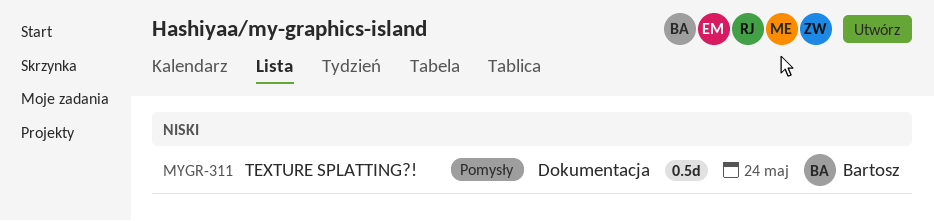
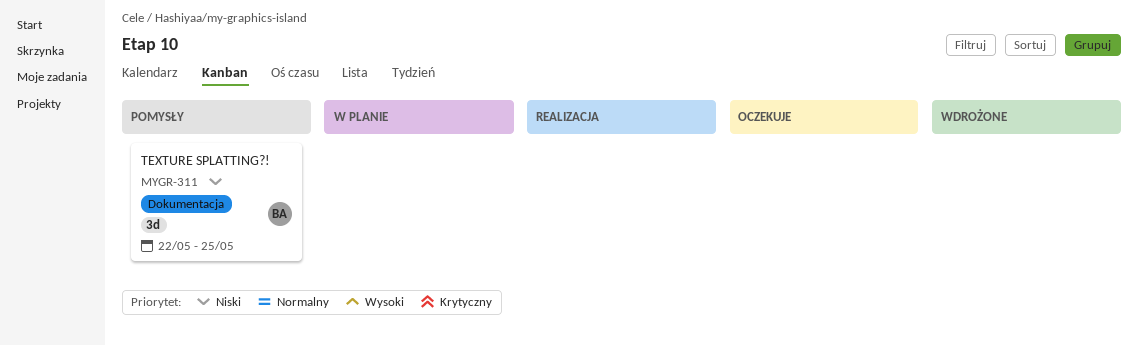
MYGR-311, estimate: 0.5d -> 3d
MYGR-311, due: May 24 -> May 25

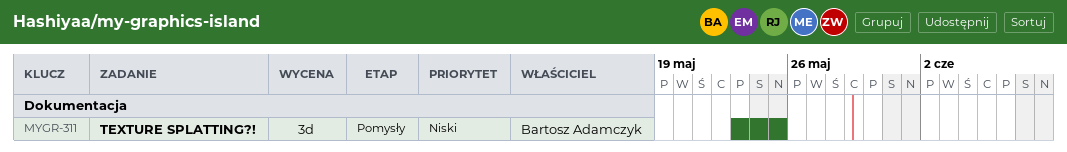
MYGR-311, start: May 22 -> May 23

